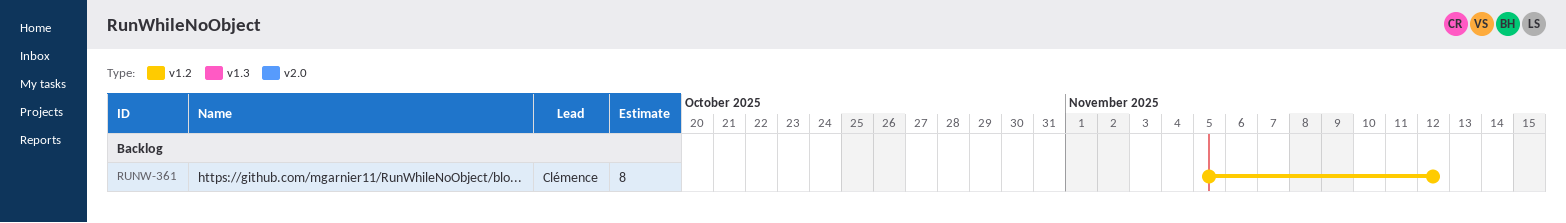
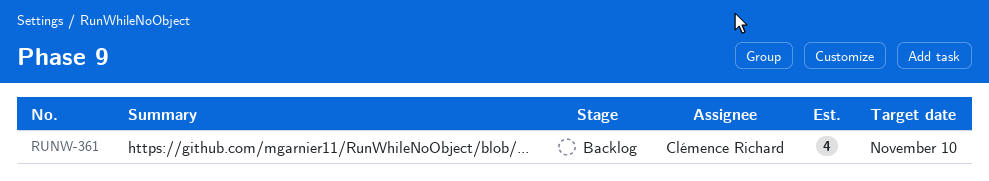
RUNW-361, estimate: 8 -> 4
RUNW-361, due: Nov 12 -> Nov 10

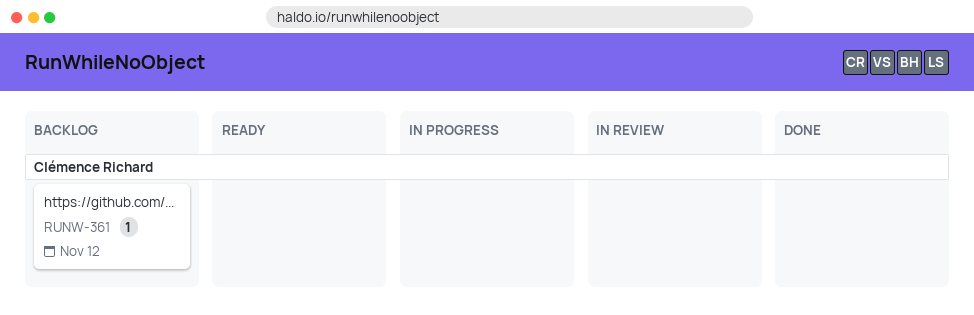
RUNW-361, estimate: 4 -> 1
RUNW-361, due: Nov 10 -> Nov 12

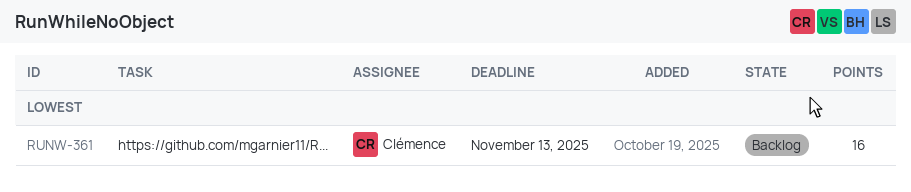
RUNW-361, estimate: 1 -> 16
RUNW-361, due: Nov 12 -> Nov 13

